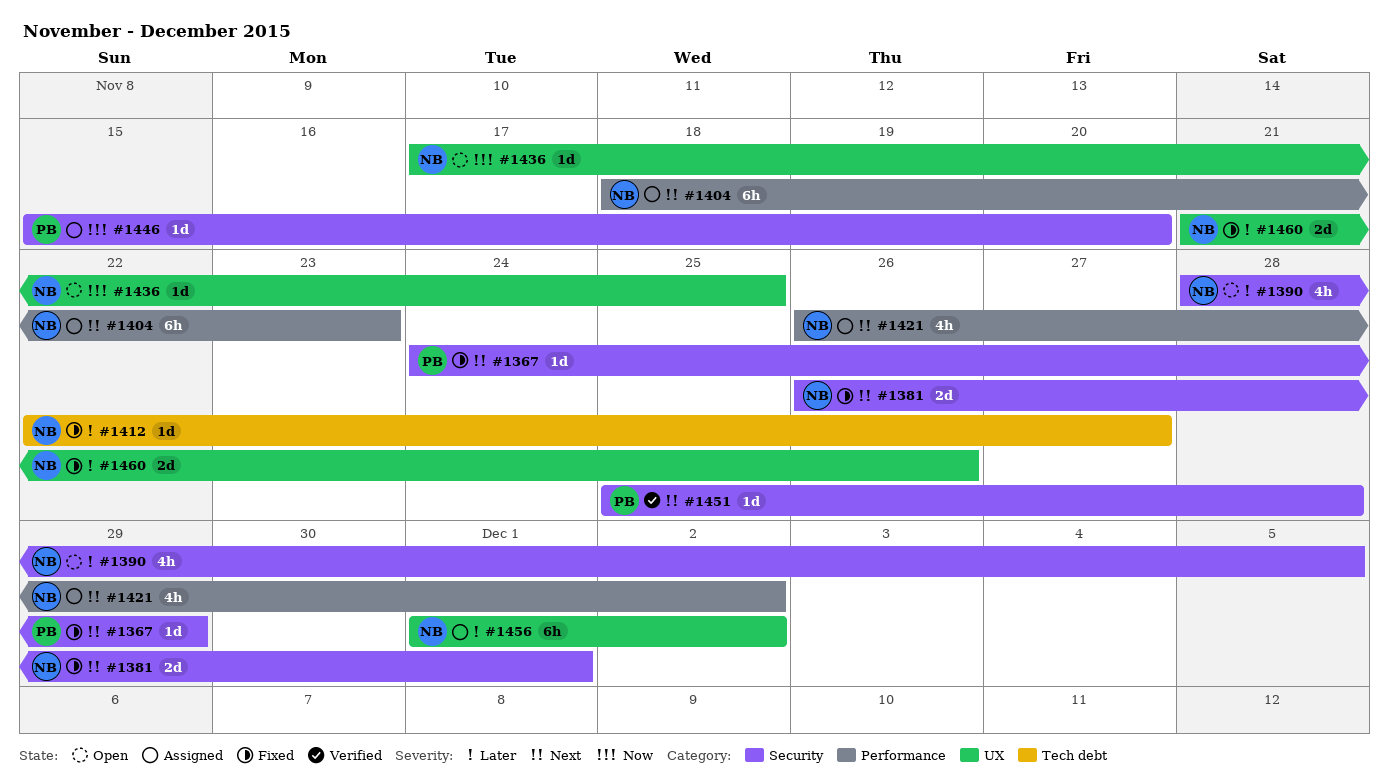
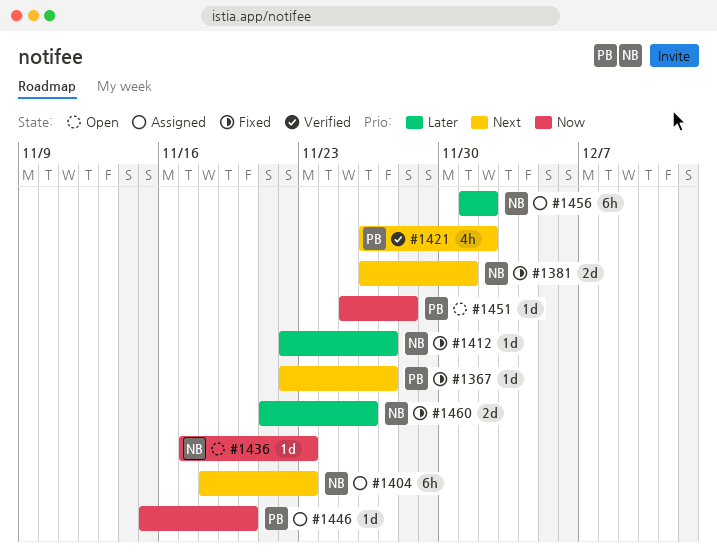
#1367, start: Nov 24 -> Nov 22
#1367, due: Nov 29 -> Nov 27
#1390: present -> none
#1421, status: Assigned -> Verified
#1421, owner: NB -> PB
#1436, due: Nov 25 -> Nov 23
#1451, status: Verified -> Open
#1451, priority: Next -> Now

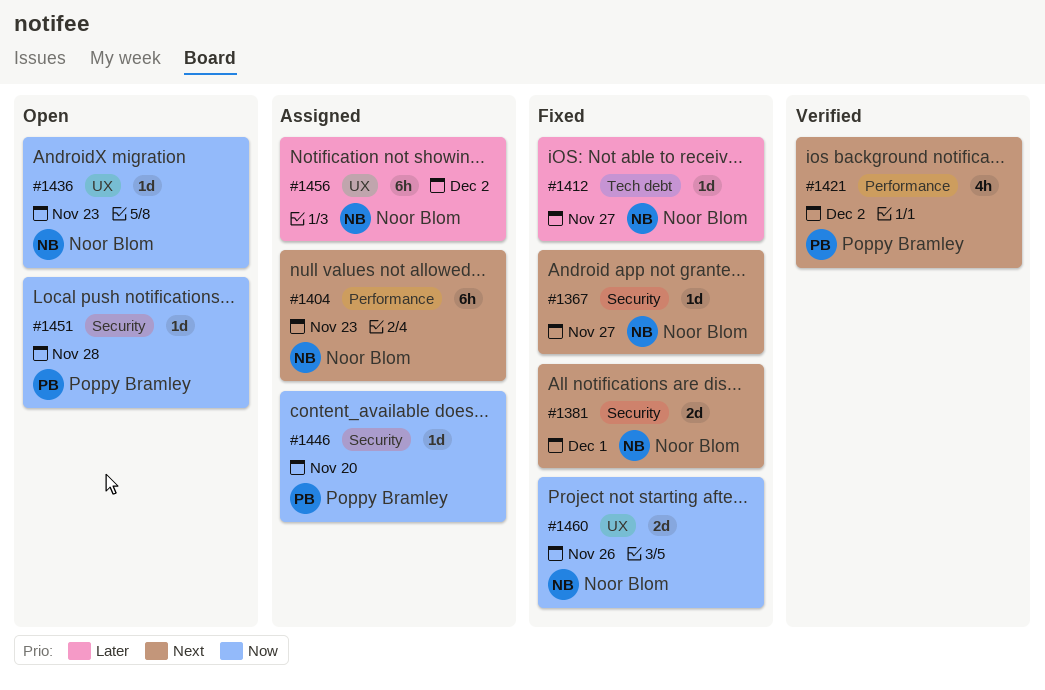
#1367, owner: Poppy Bramley -> Noor Blom
#1460, priority: Later -> Now

